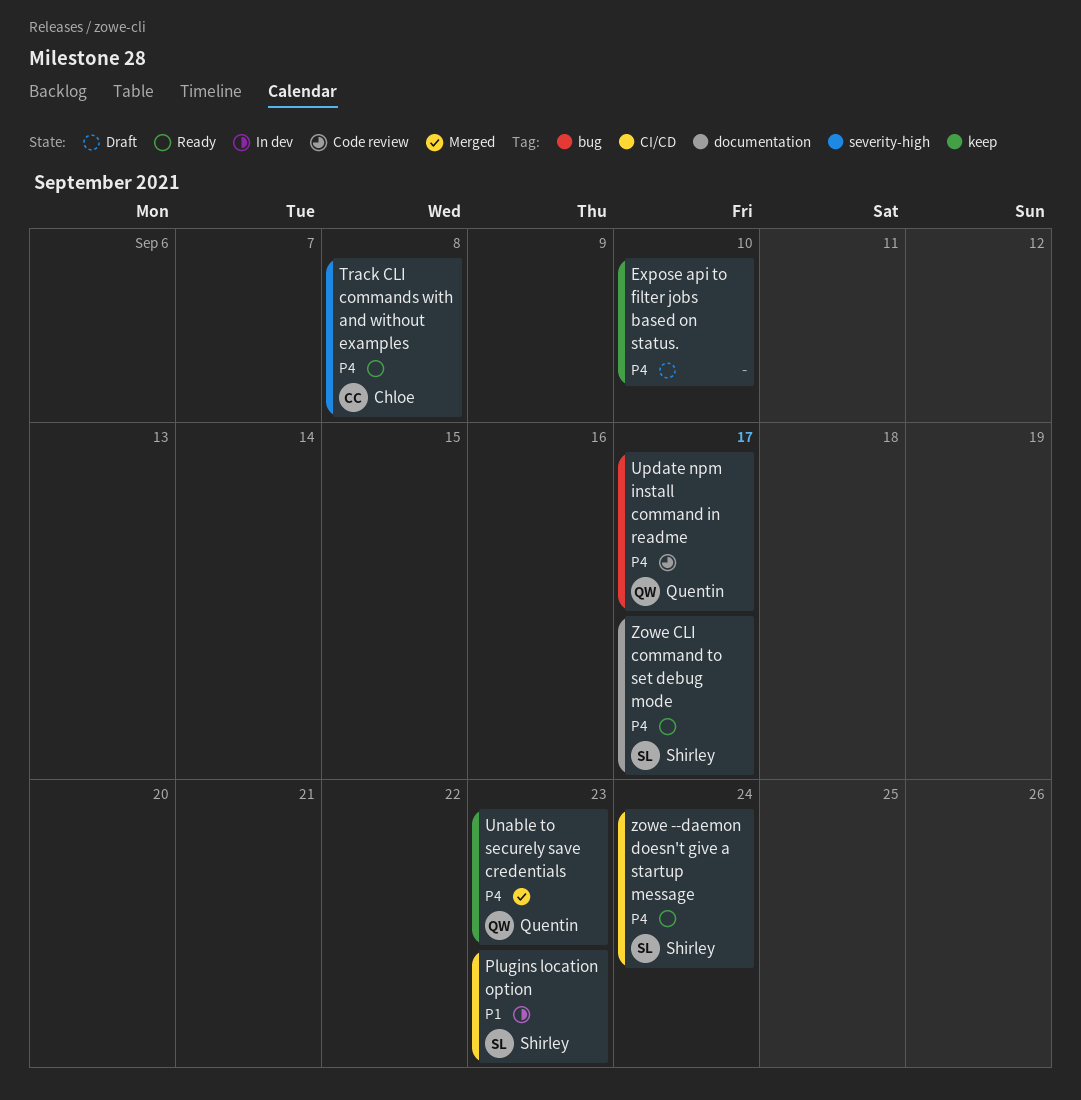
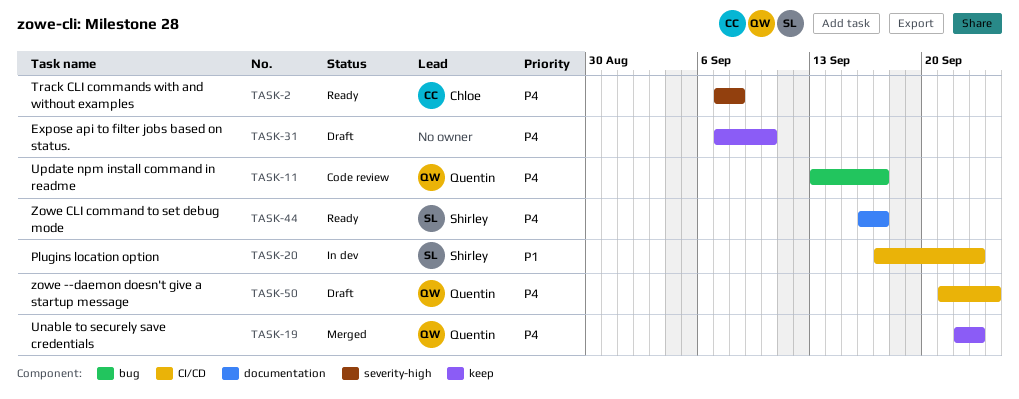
zowe --daemon doesn't give a startup message, status: Ready -> Draft
zowe --daemon doesn't give a startup message, owner: Shirley -> Quentin

